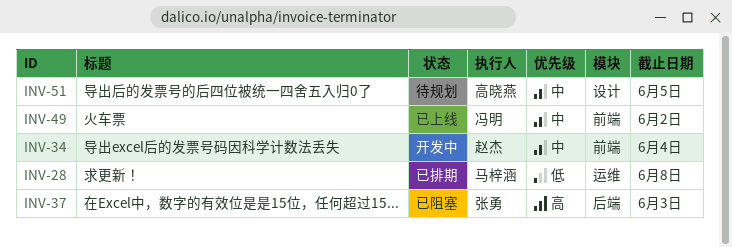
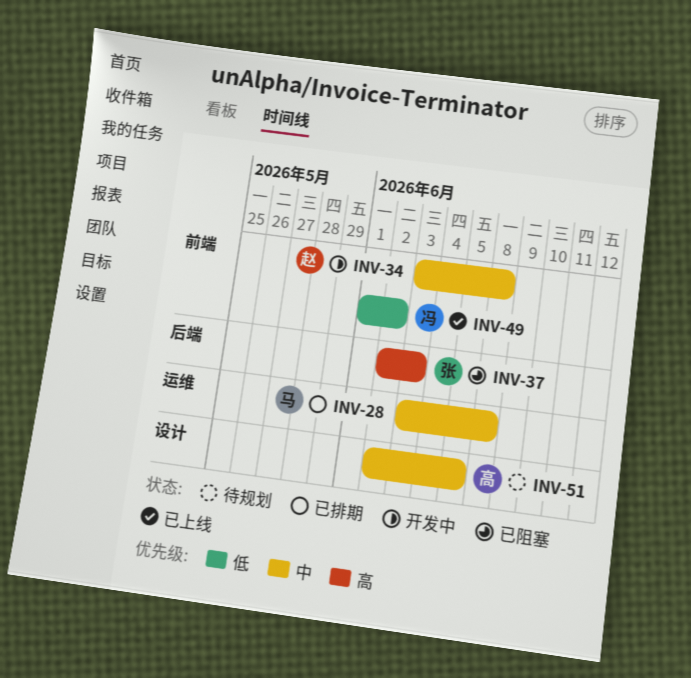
INV-28, priority: 低 -> 中
INV-34, due: Jun 4 -> Jun 8
INV-49, priority: 中 -> 低

